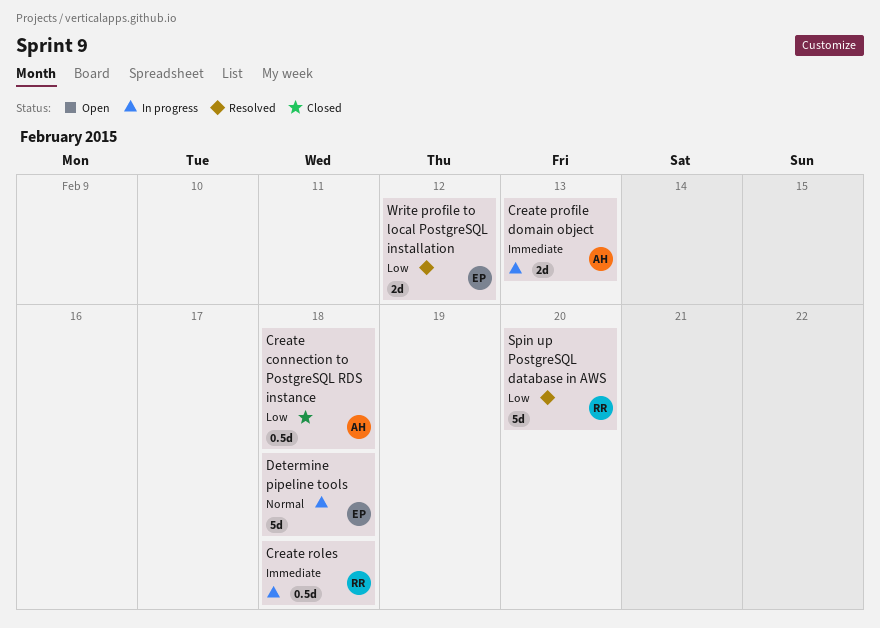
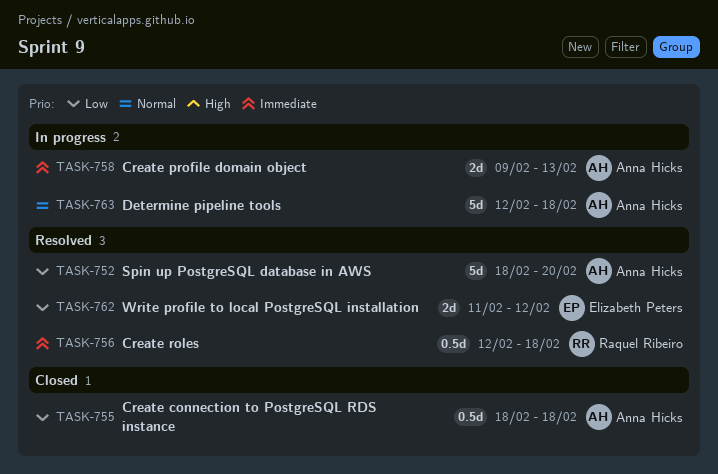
Create roles, status: In progress -> Resolved
Determine pipeline tools, owner: Elizabeth Peters -> Anna Hicks
Spin up PostgreSQL database in AWS, owner: Raquel Ribeiro -> Anna Hicks

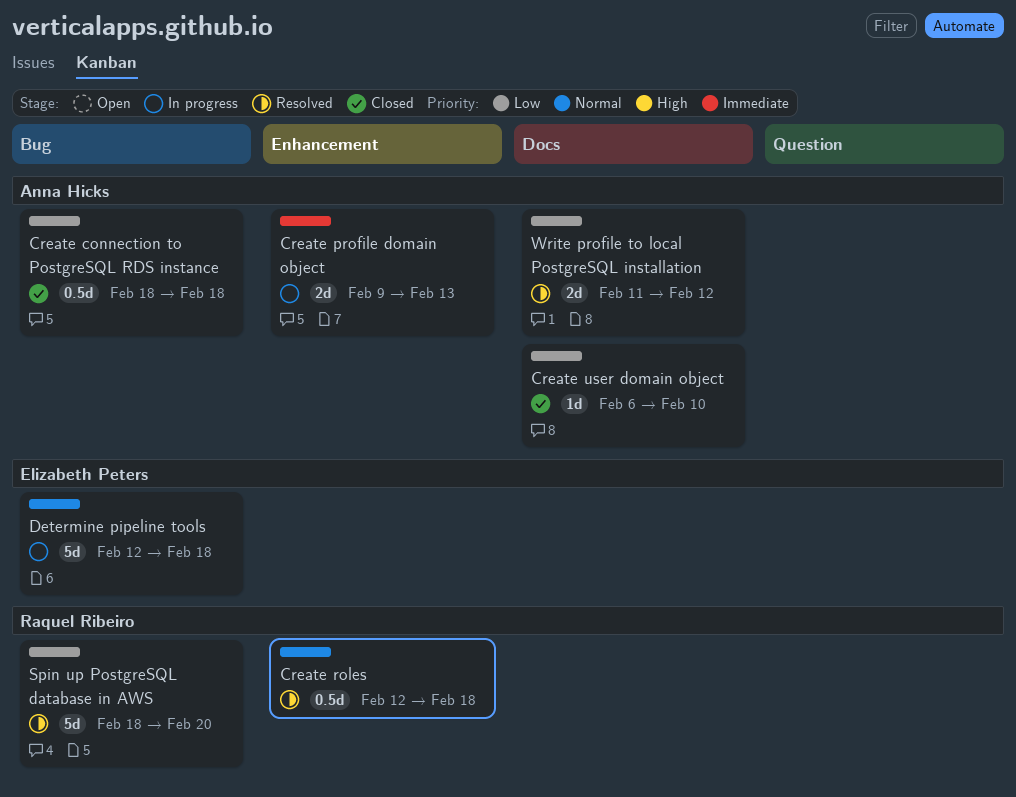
Create roles, priority: Immediate -> Normal
Create user domain object: none -> present
Determine pipeline tools, owner: Anna Hicks -> Elizabeth Peters
Spin up PostgreSQL database in AWS, owner: Anna Hicks -> Raquel Ribeiro
Write profile to local PostgreSQL installation, owner: Elizabeth Peters -> Anna Hicks

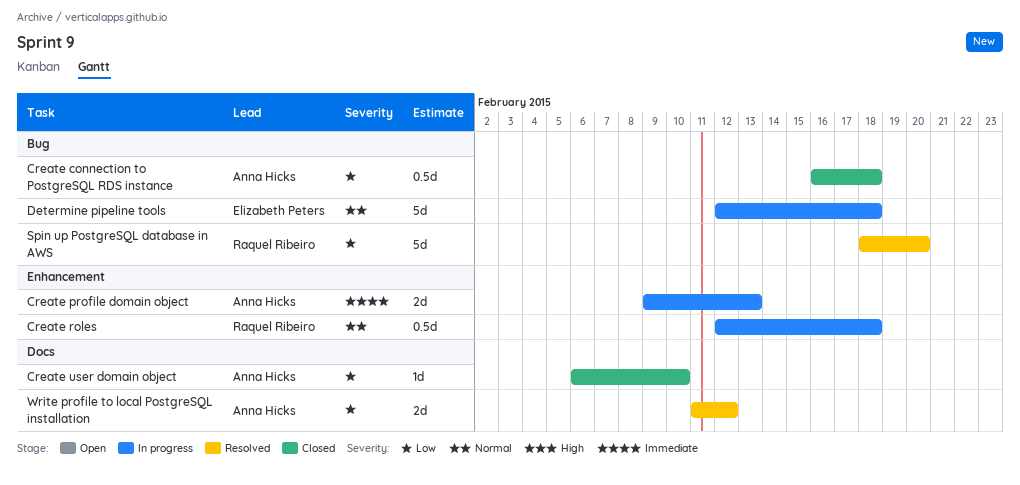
Create connection to PostgreSQL RDS instance, start: Feb 18 -> Feb 16
Create roles, status: Resolved -> In progress

